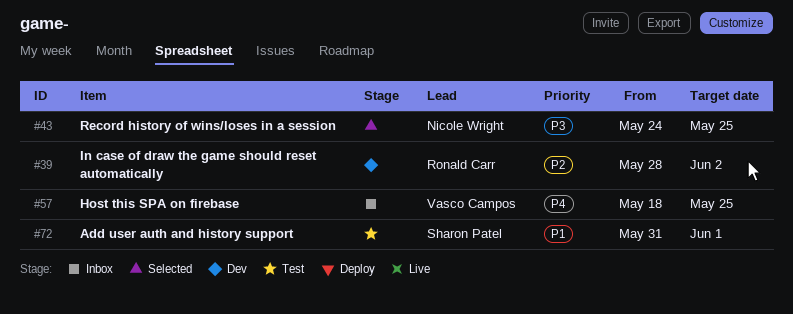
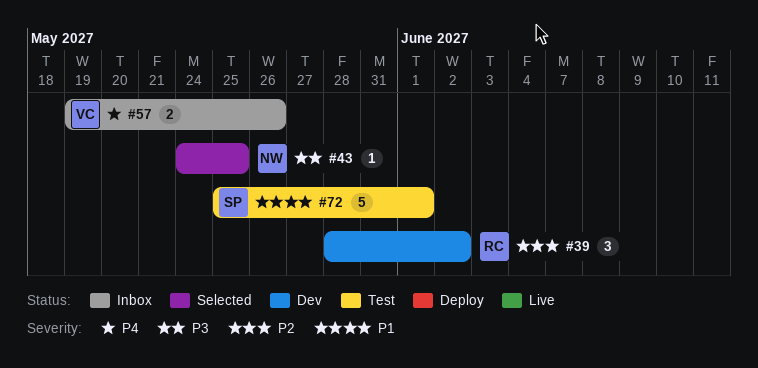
#57, start: May 18 -> May 19
#57, due: May 25 -> May 26
#72, start: May 31 -> May 25

